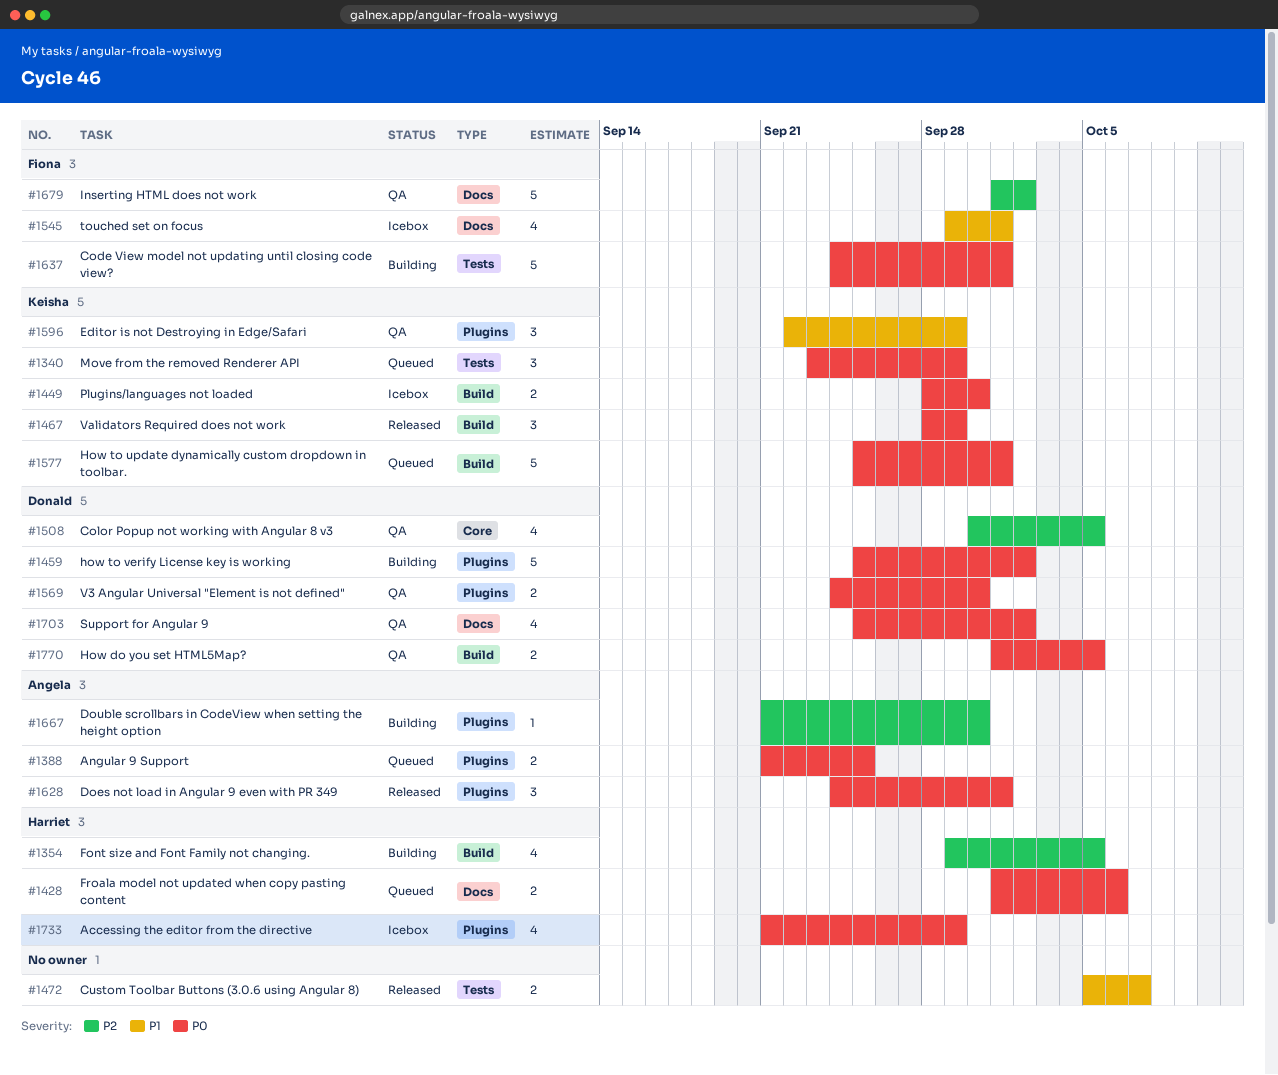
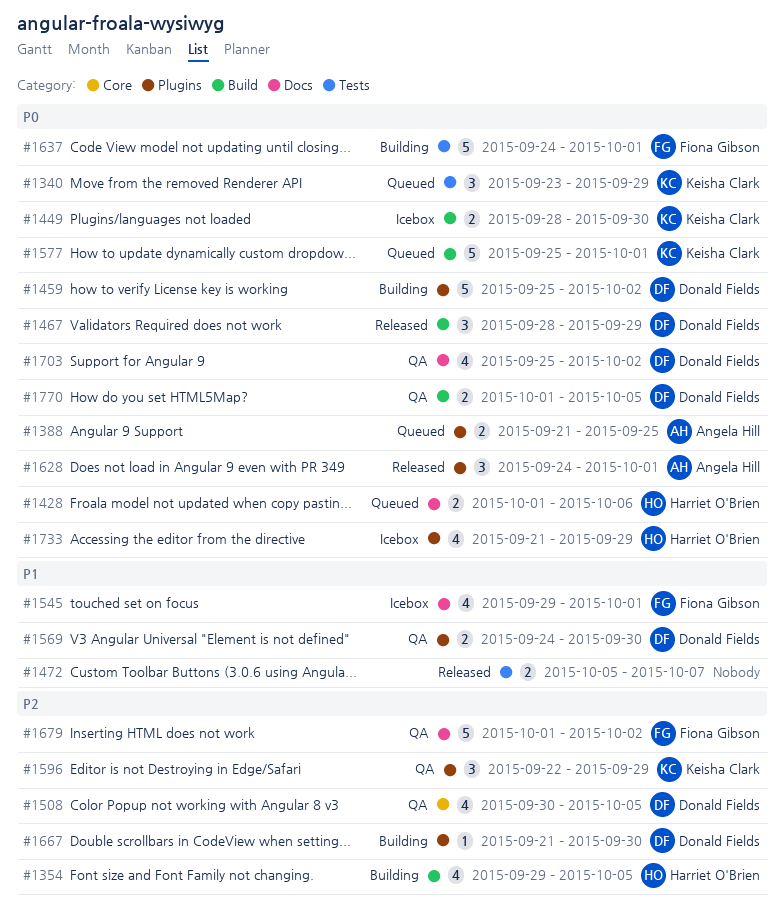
#1467, owner: Keisha Clark -> Donald Fields
#1569, priority: P0 -> P1
#1596, priority: P1 -> P2
#1667, owner: Angela Hill -> Donald Fields

